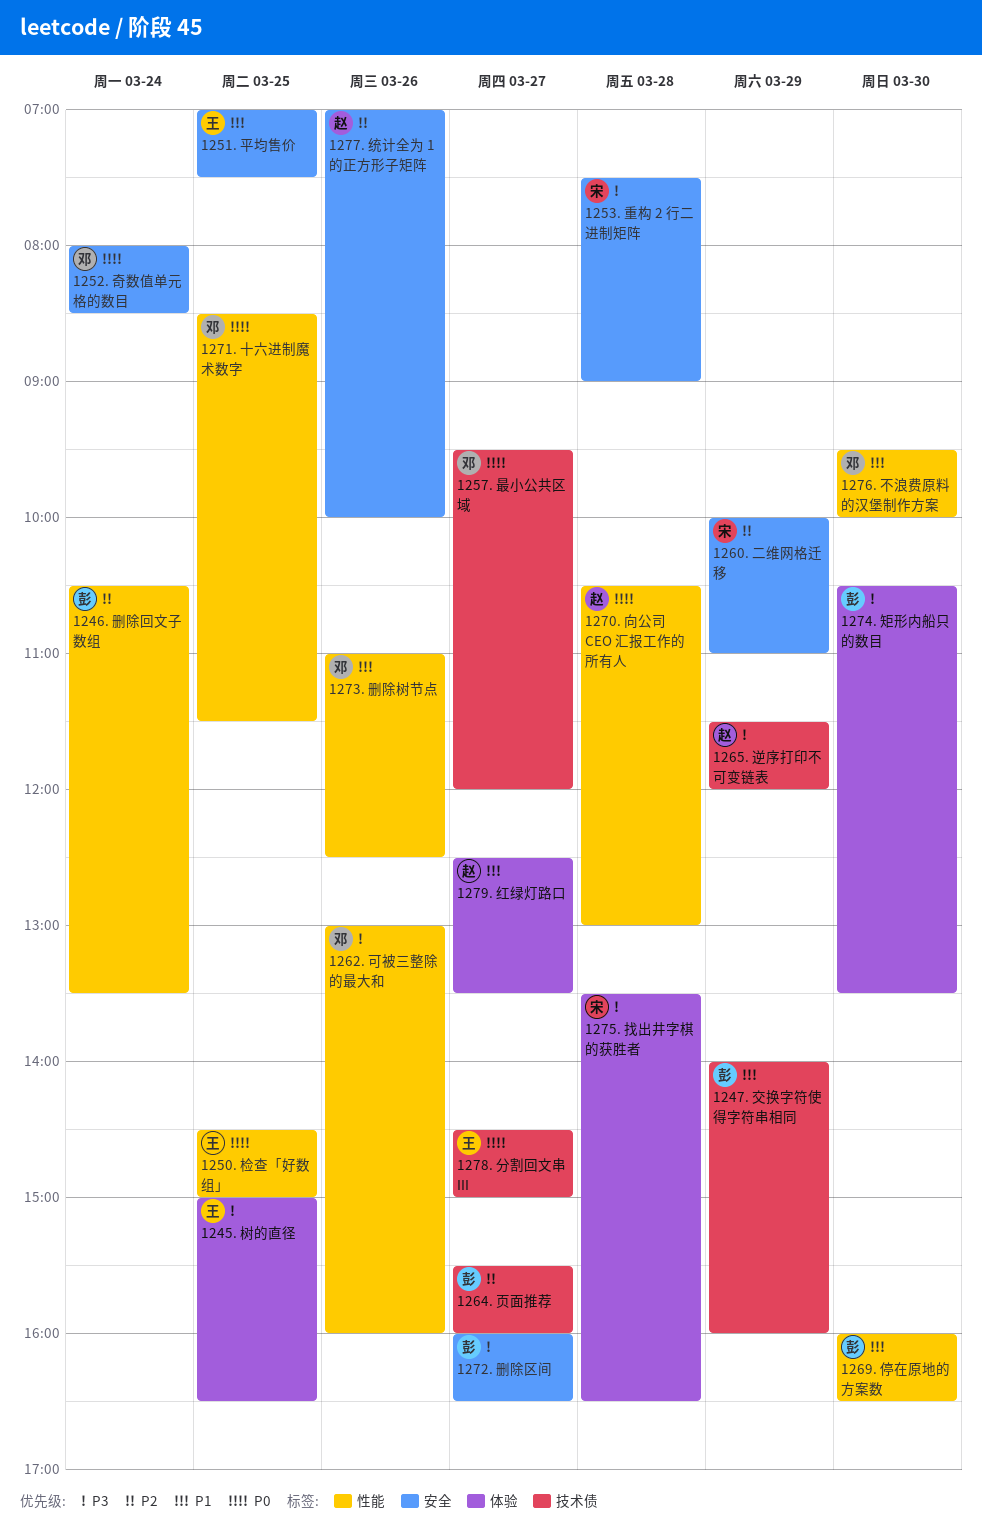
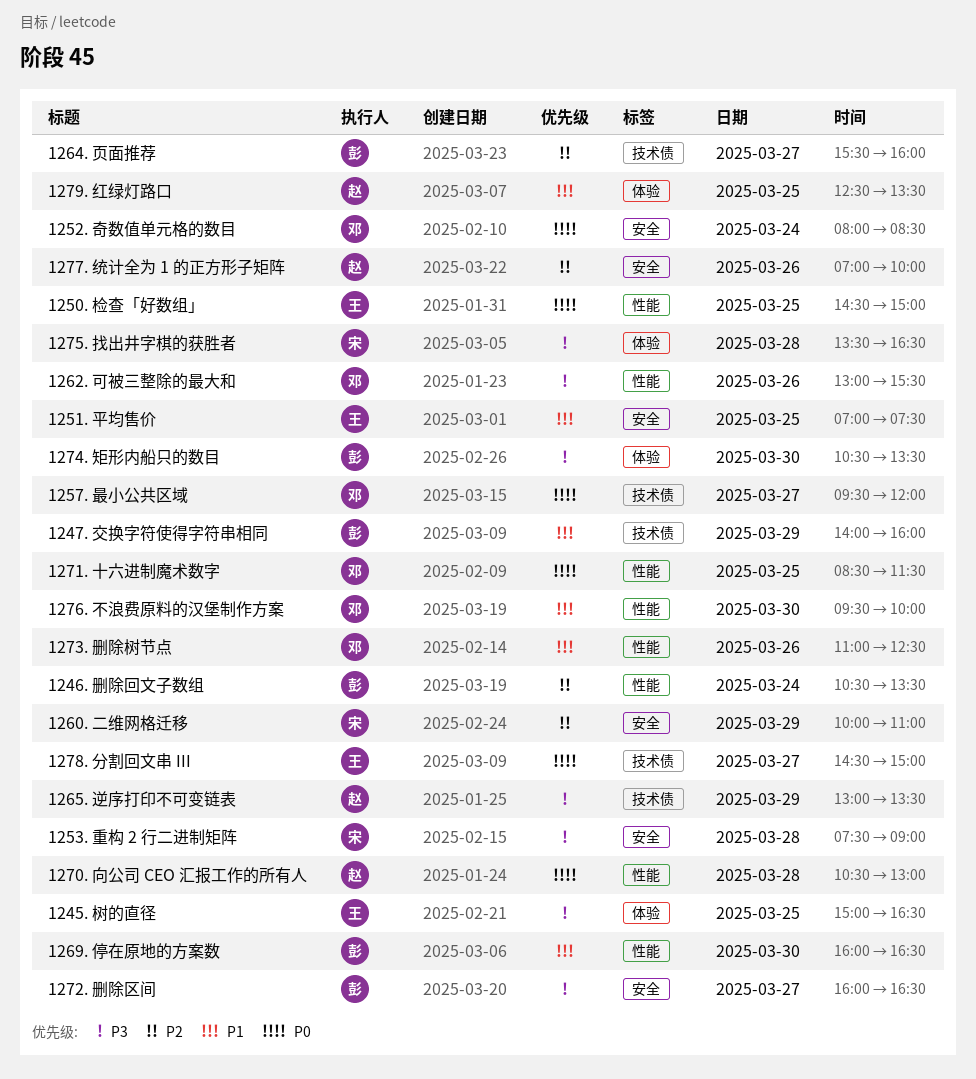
1262. 可被三整除的最大和, ends: 16:00 -> 15:30
1265. 逆序打印不可变链表, begins: 11:30 -> 13:00
1265. 逆序打印不可变链表, ends: 12:00 -> 13:30
1279. 红绿灯路口, day: Mar 27 -> Mar 25

